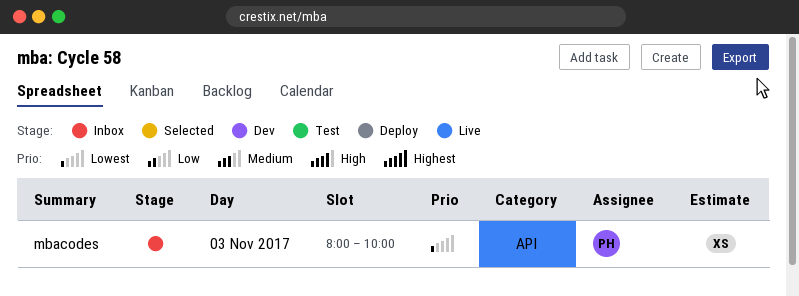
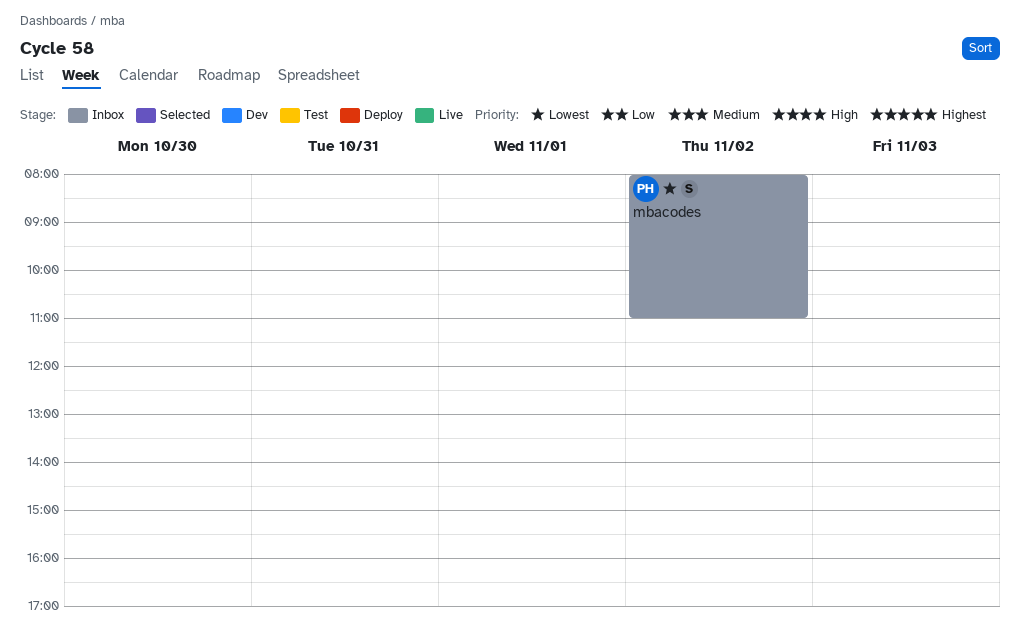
mbacodes, estimate: XS -> S
mbacodes, day: Nov 3 -> Nov 2
mbacodes, ends: 10:00 -> 11:00

